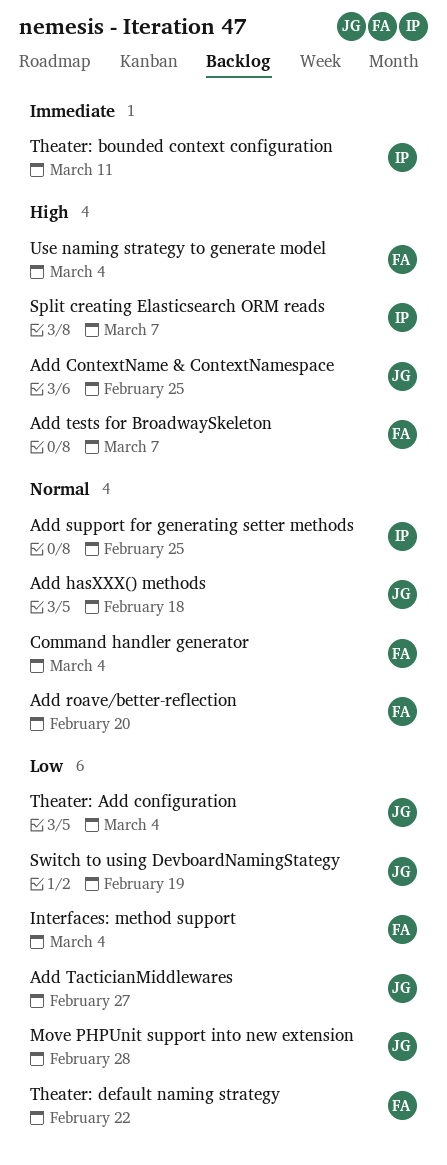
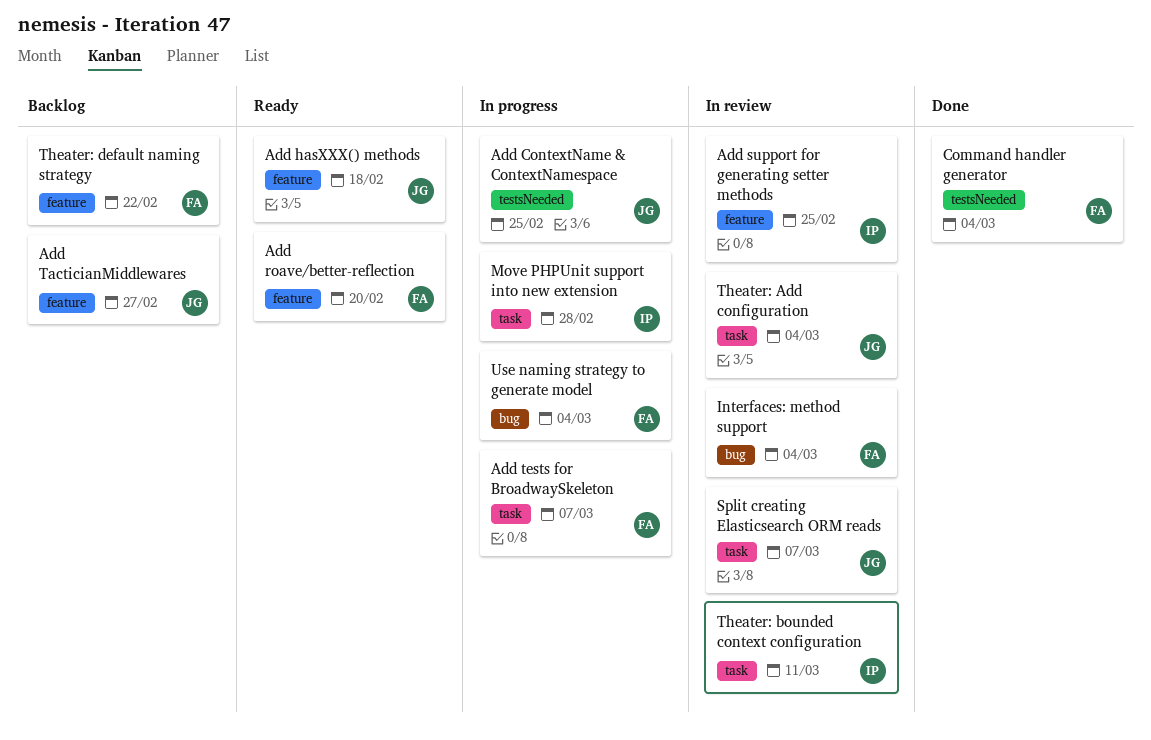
Move PHPUnit support into new extension, owner: JG -> IP
Split creating Elasticsearch ORM reads, owner: IP -> JG
Switch to using DevboardNamingStategy: present -> none

